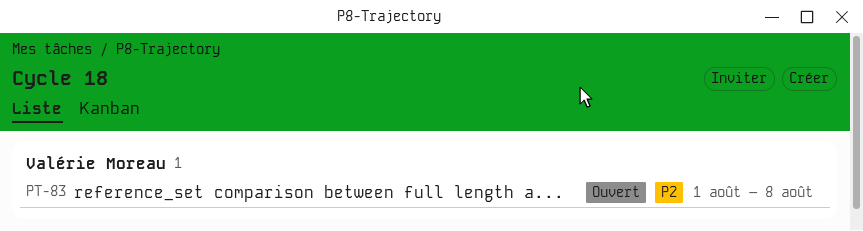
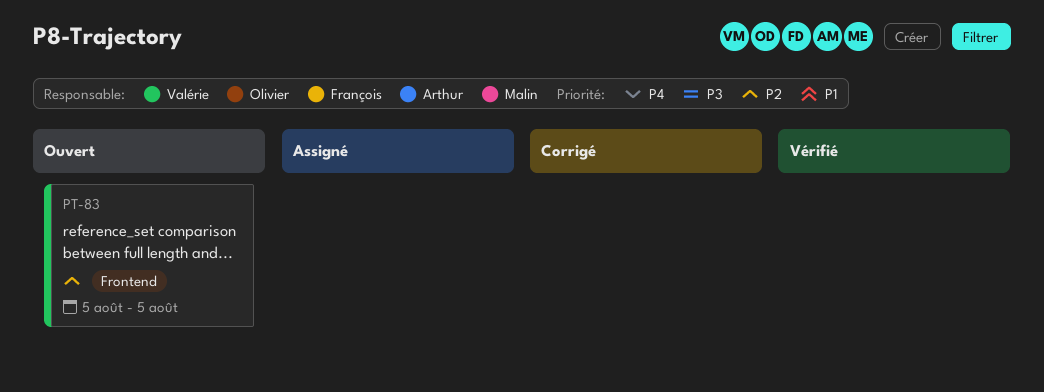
PT-83, start: Aug 1 -> Aug 5
PT-83, due: Aug 8 -> Aug 5

